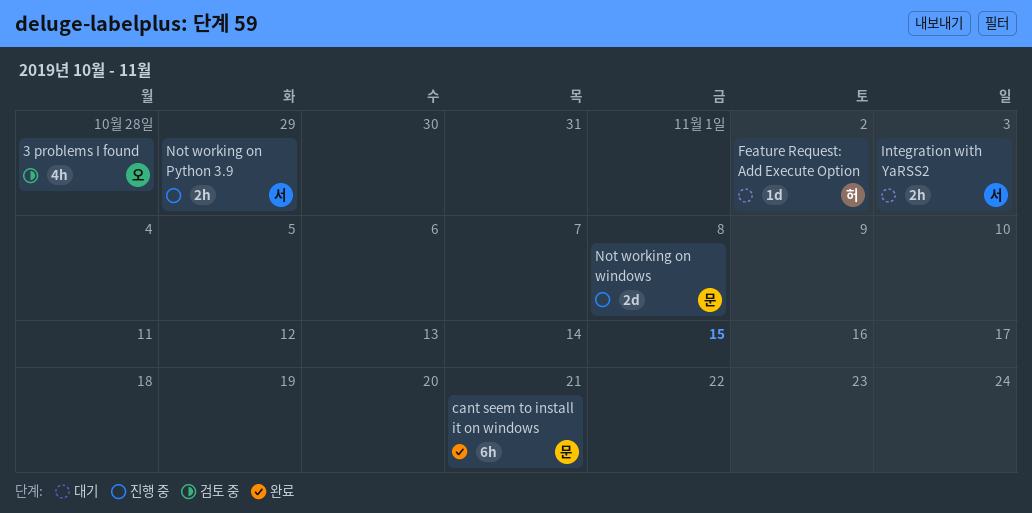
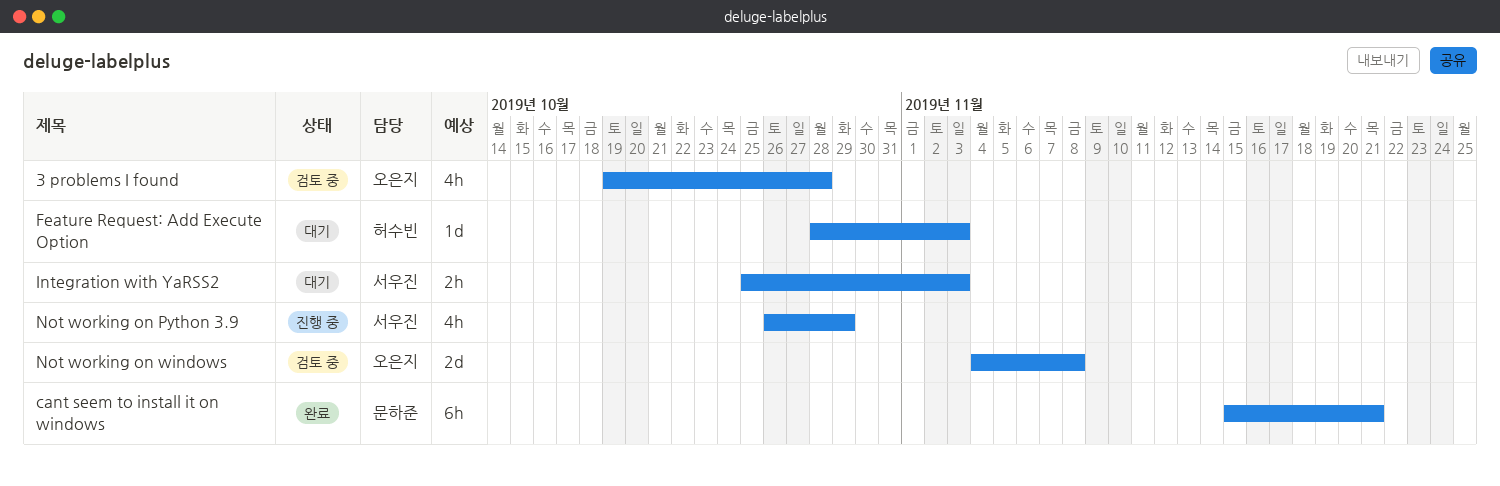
Feature Request: Add Execute Option, due: Nov 2 -> Nov 3
Not working on Python 3.9, estimate: 2h -> 4h
Not working on windows, status: 진행 중 -> 검토 중
Not working on windows, owner: 문하준 -> 오은지

